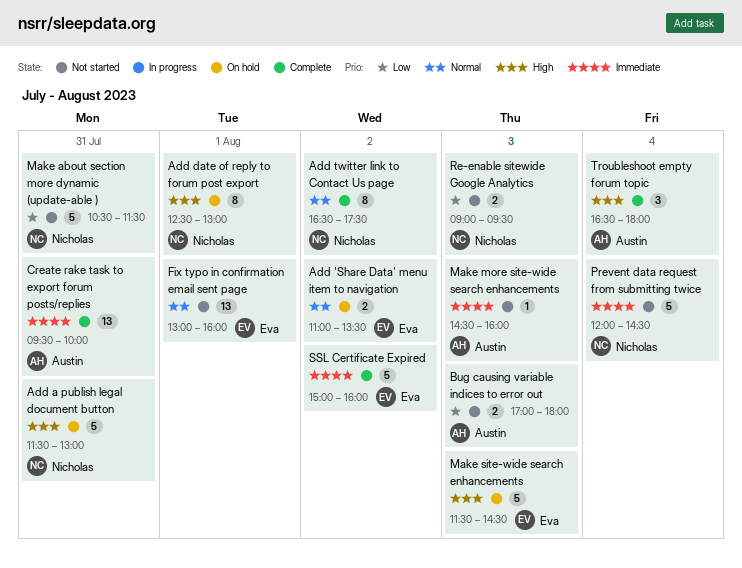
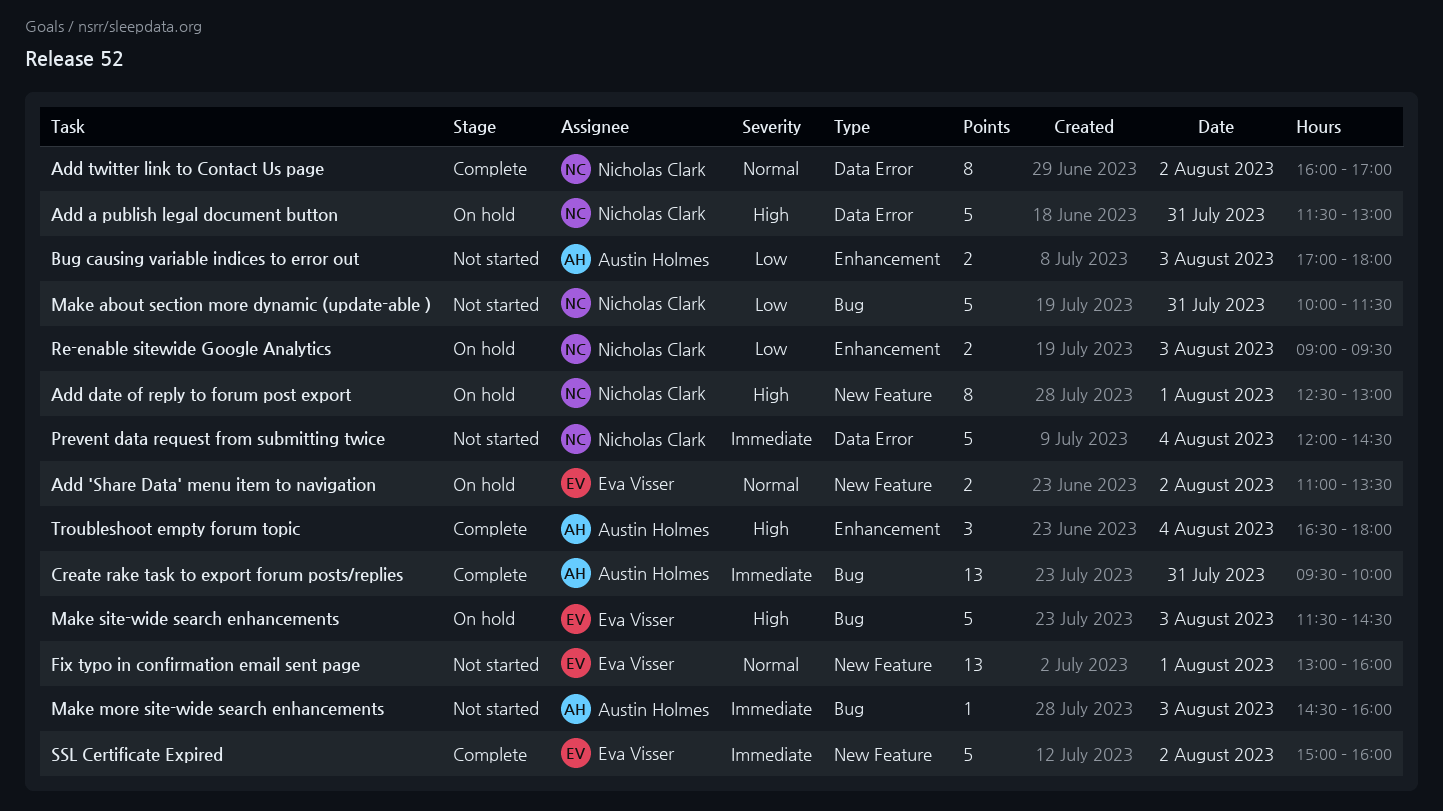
Add twitter link to Contact Us page, begins: 16:30 -> 16:00
Add twitter link to Contact Us page, ends: 17:30 -> 17:00
Make about section more dynamic (update-able ), begins: 10:30 -> 10:00
Re-enable sitewide Google Analytics, status: Not started -> On hold

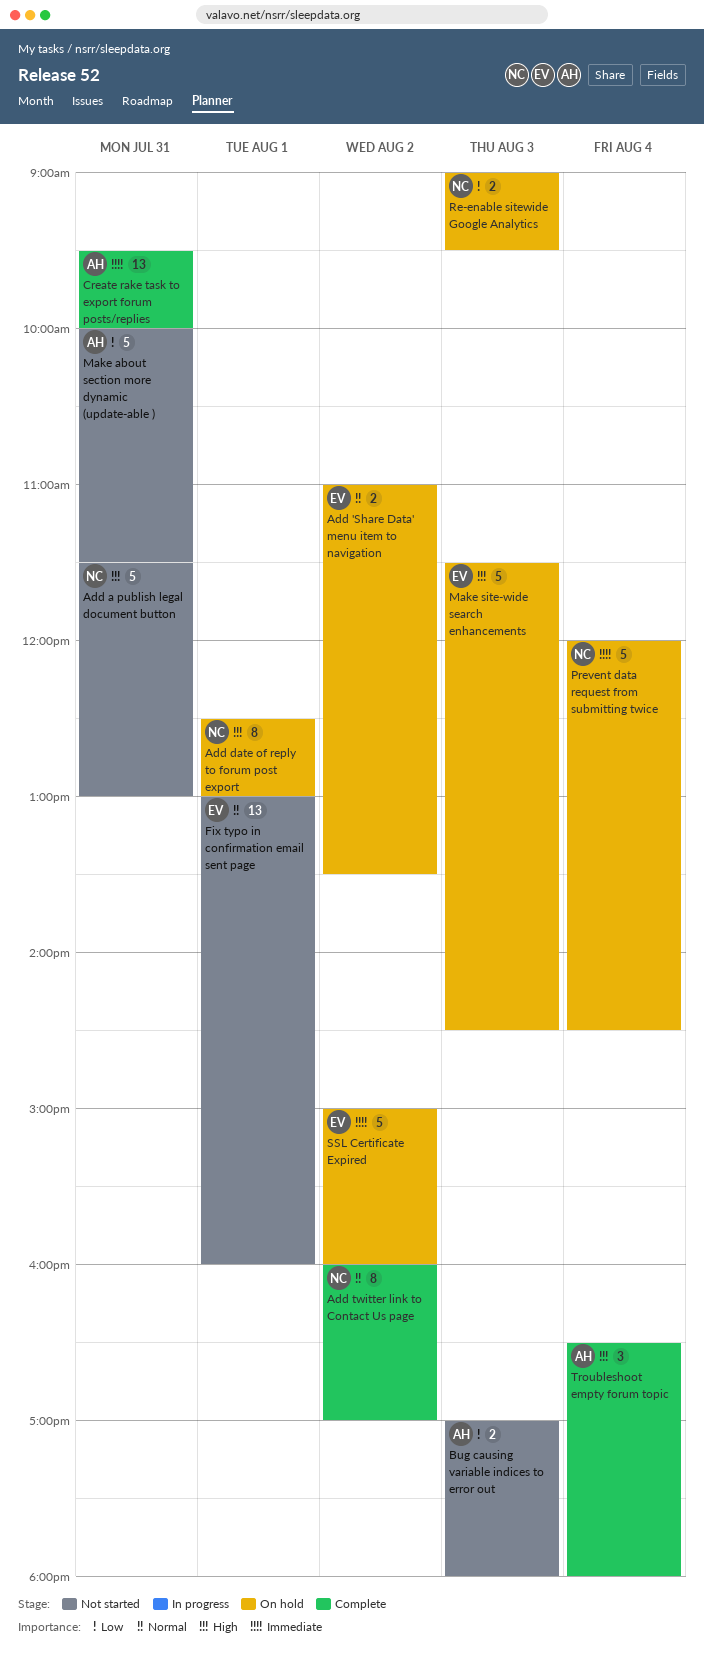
Add a publish legal document button, status: On hold -> Not started
Make about section more dynamic (update-able ), owner: Nicholas Clark -> Austin Holmes
Make more site-wide search enhancements: present -> none
Prevent data request from submitting twice, status: Not started -> On hold
SSL Certificate Expired, status: Complete -> On hold

